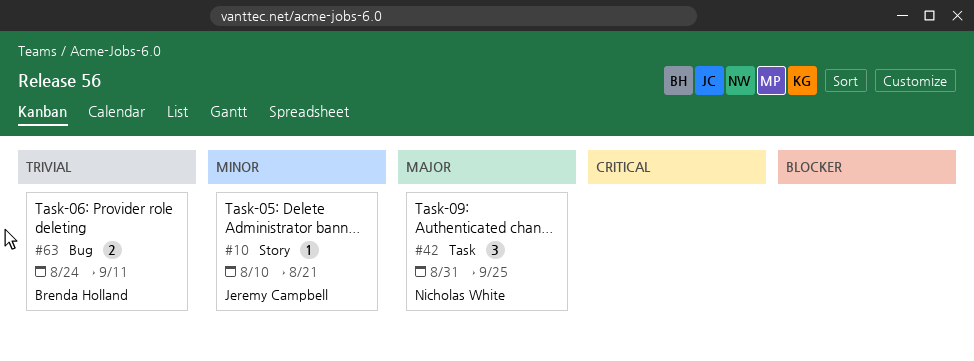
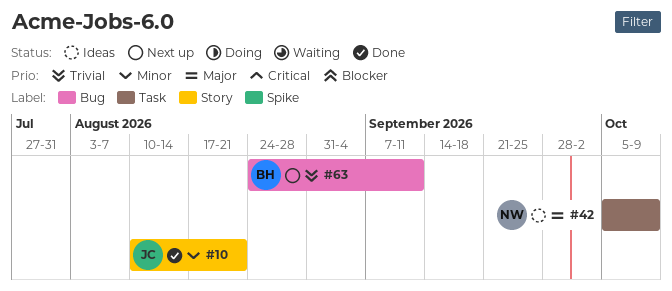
#42, start: Aug 31 -> Oct 5
#42, due: Sep 25 -> Oct 9

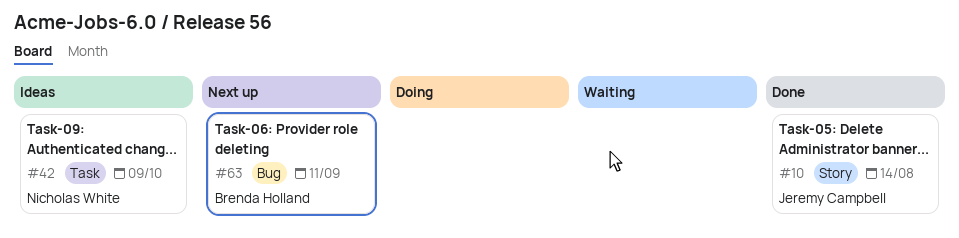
#10, due: Aug 21 -> Aug 14

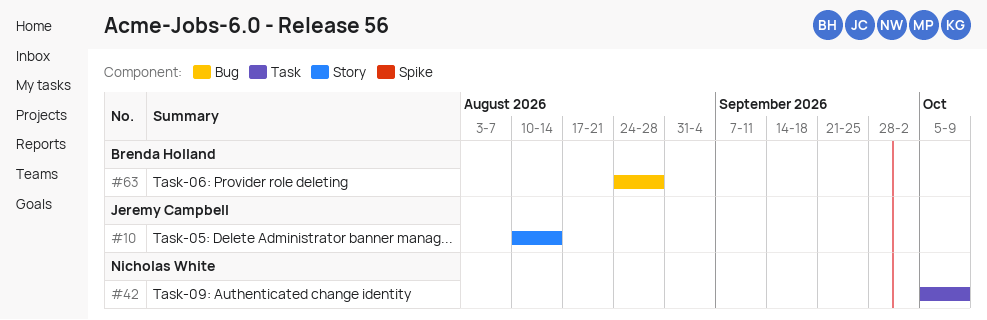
#63, due: Sep 11 -> Aug 28

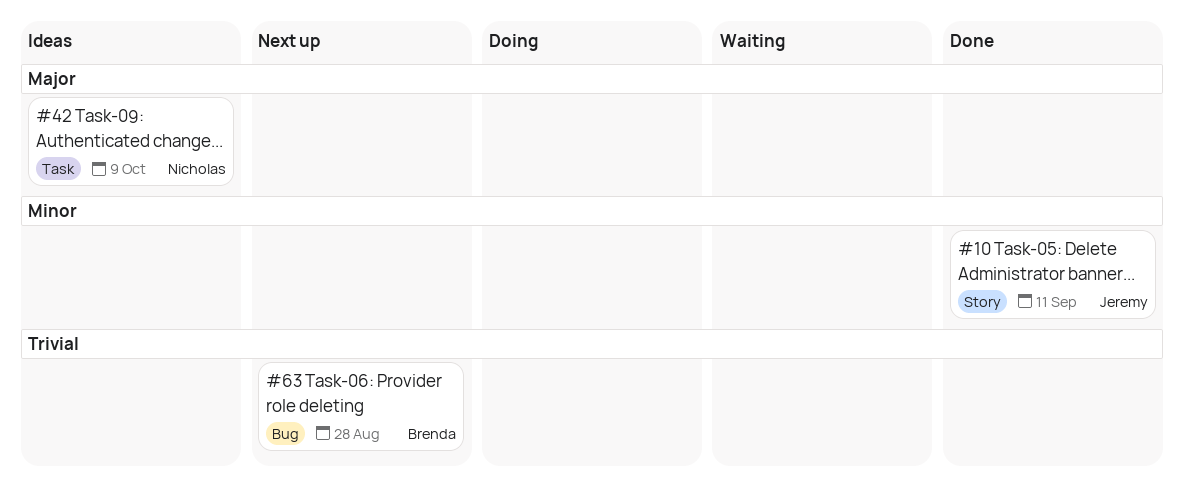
#10, due: Aug 14 -> Sep 11

